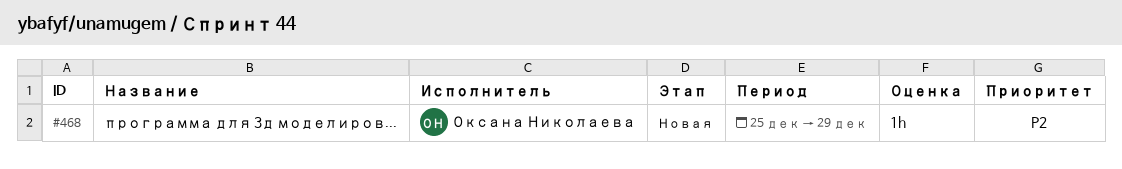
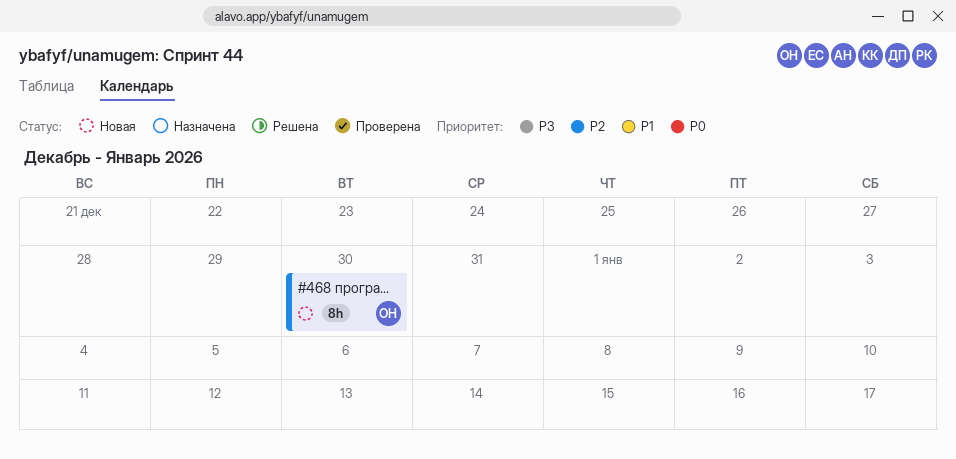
#468, estimate: 1h -> 8h
#468, due: Dec 29 -> Dec 30

